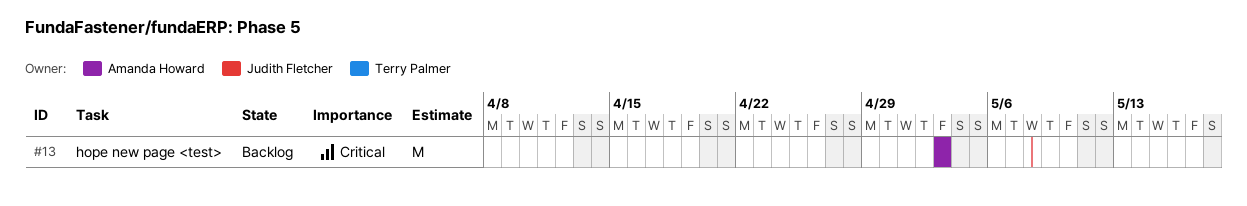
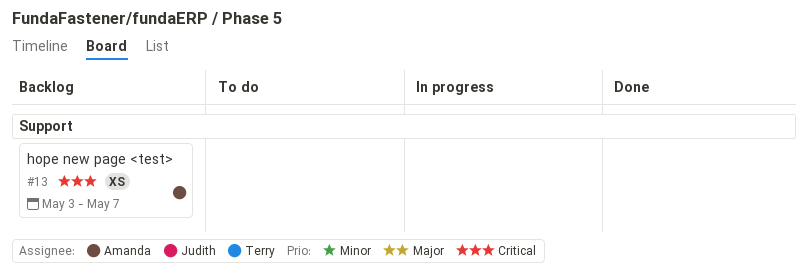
#13, estimate: M -> XS
#13, due: May 3 -> May 7

